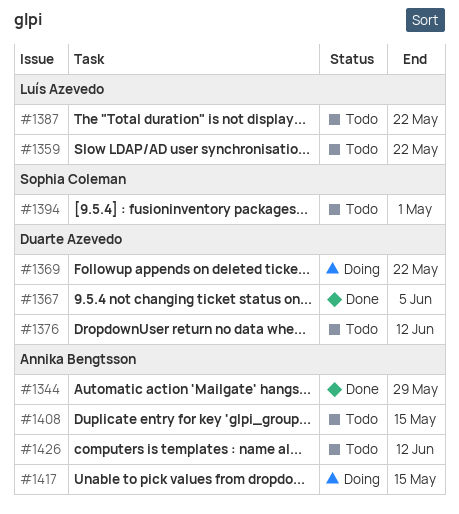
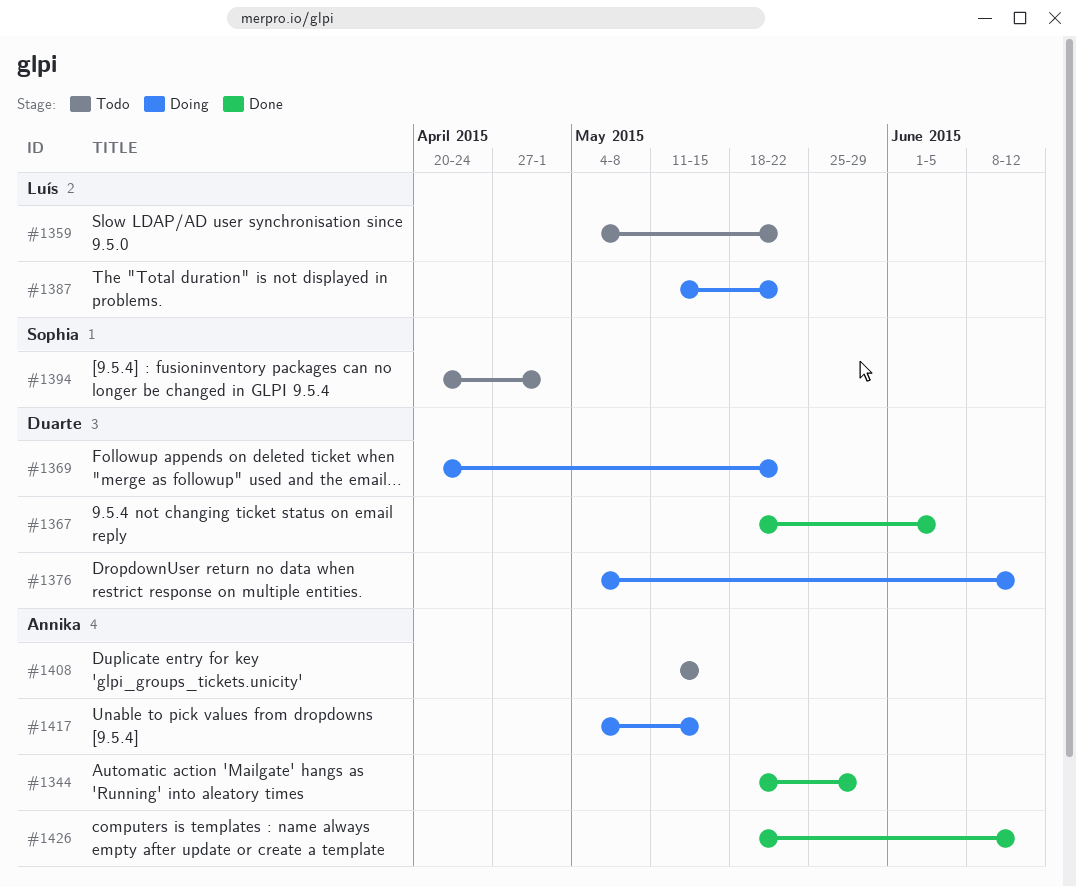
#1376, status: Todo -> Doing
#1387, status: Todo -> Doing
#1426, status: Todo -> Done

